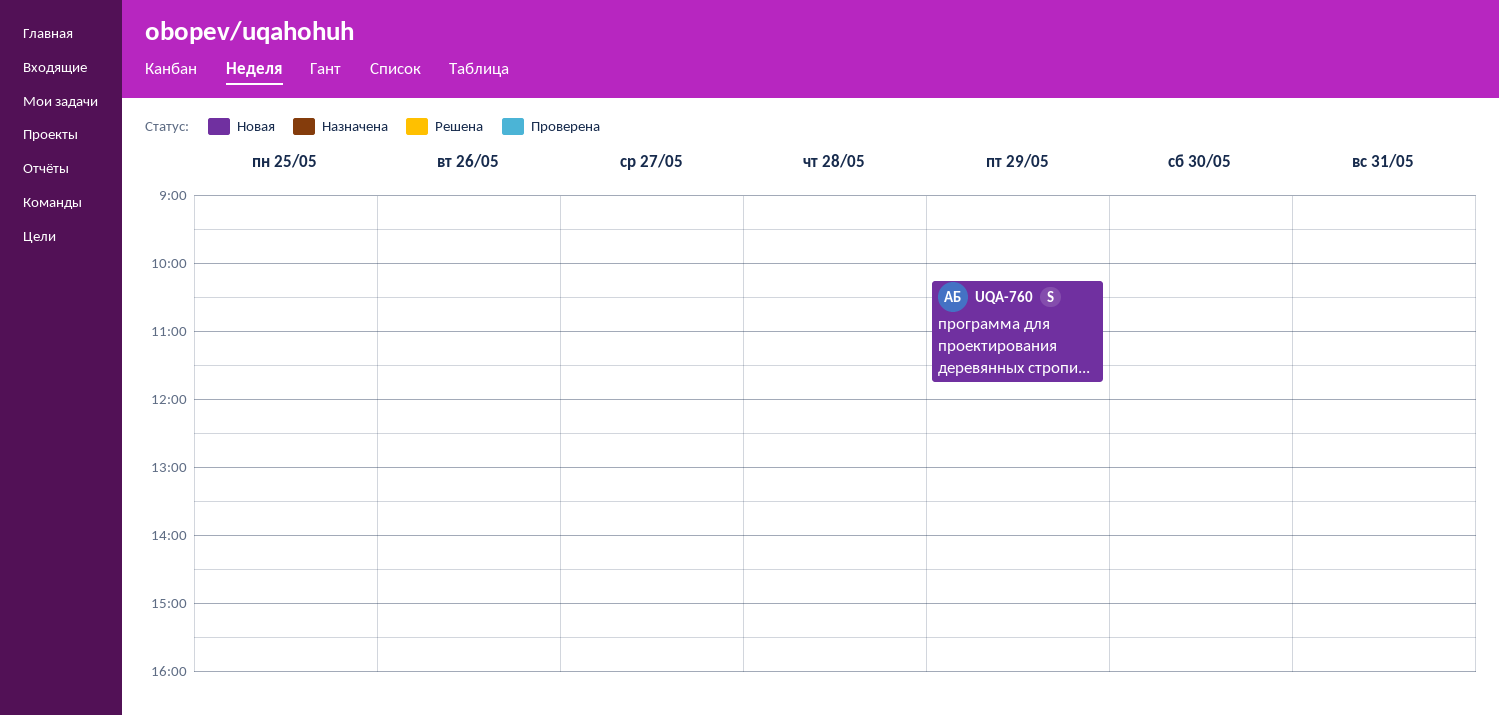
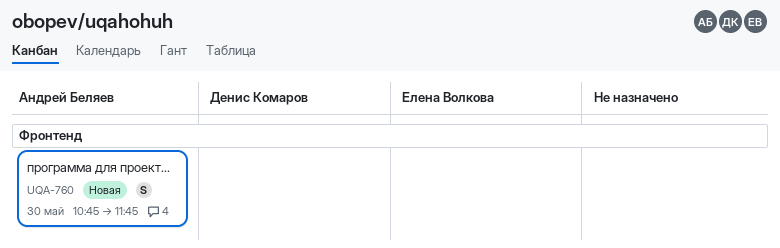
UQA-760, day: May 29 -> May 30
UQA-760, begins: 10:15 -> 10:45

